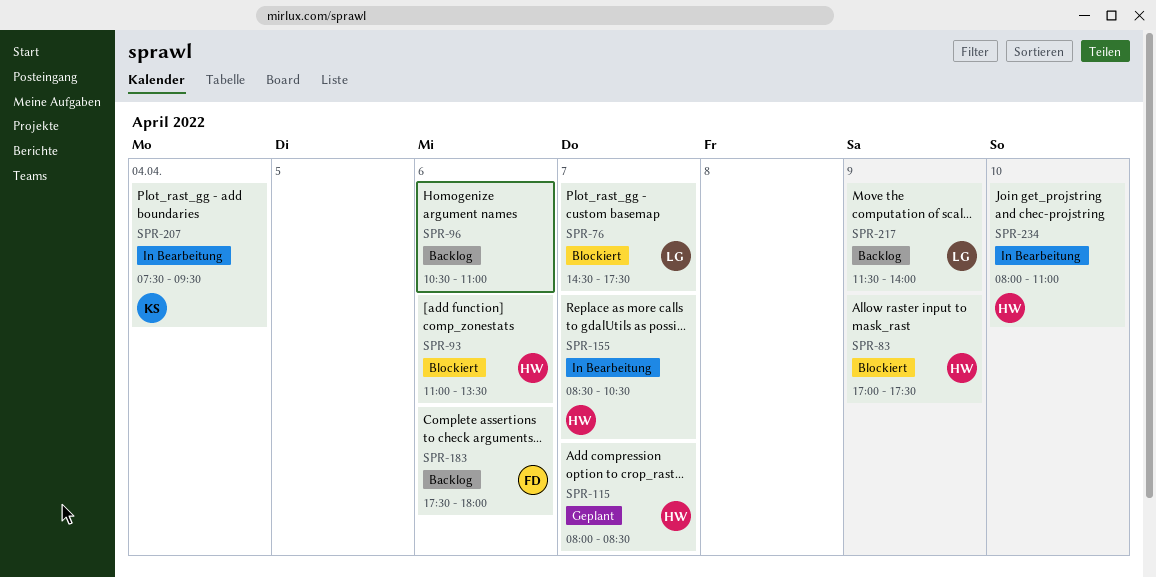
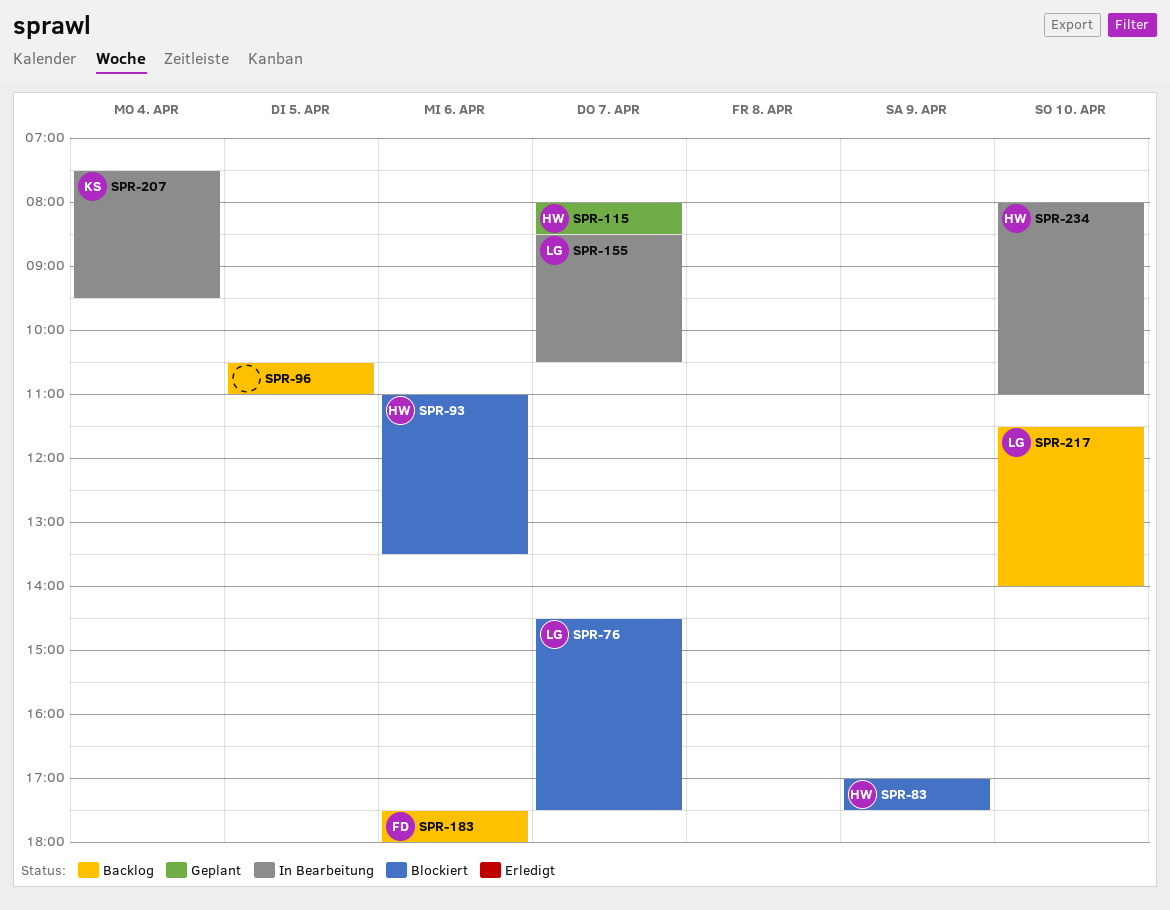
SPR-96, day: Apr 6 -> Apr 5
SPR-155, owner: HW -> LG
SPR-217, day: Apr 9 -> Apr 10

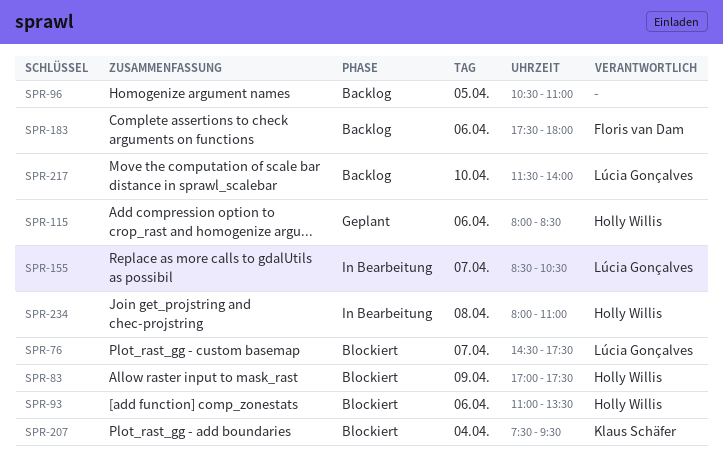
SPR-115, day: Apr 7 -> Apr 6
SPR-207, status: In Bearbeitung -> Blockiert
SPR-234, day: Apr 10 -> Apr 8

